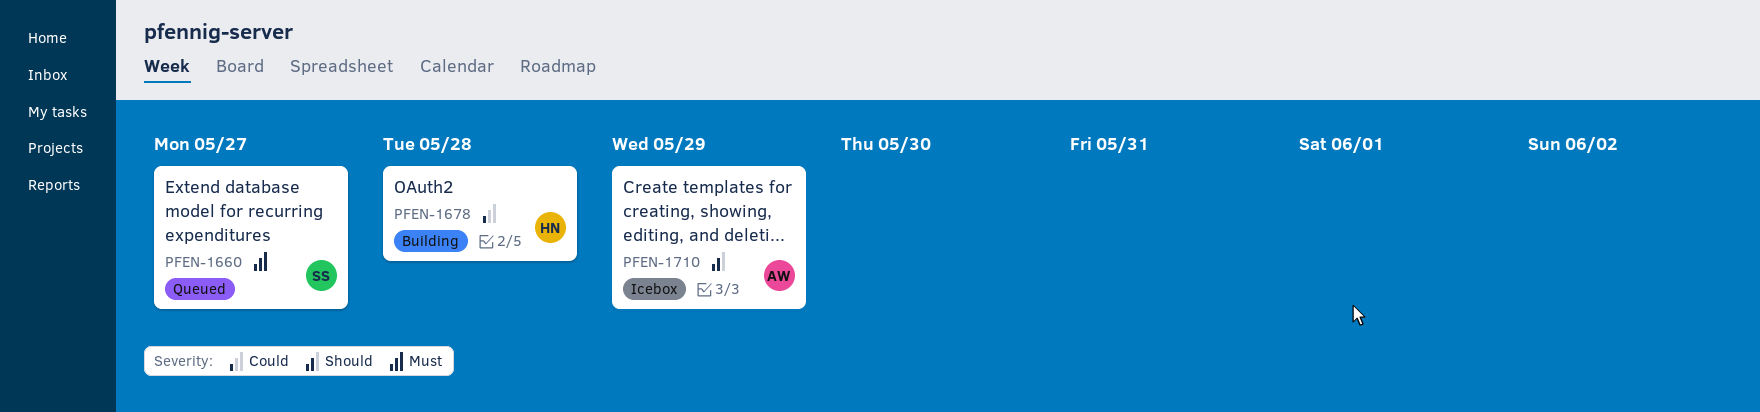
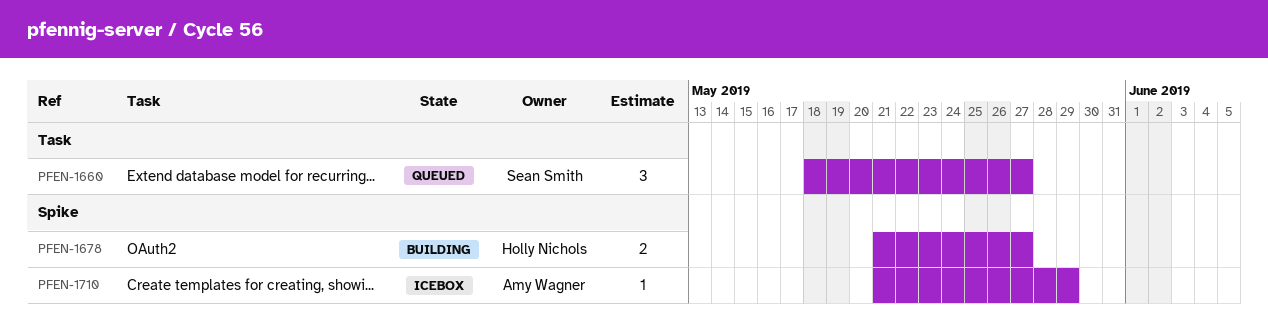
PFEN-1678, due: May 28 -> May 27

